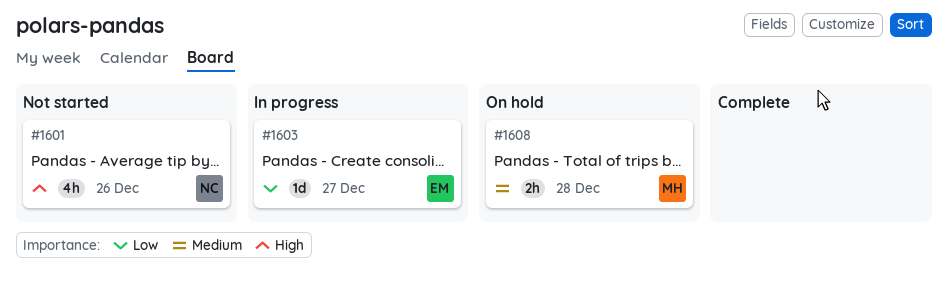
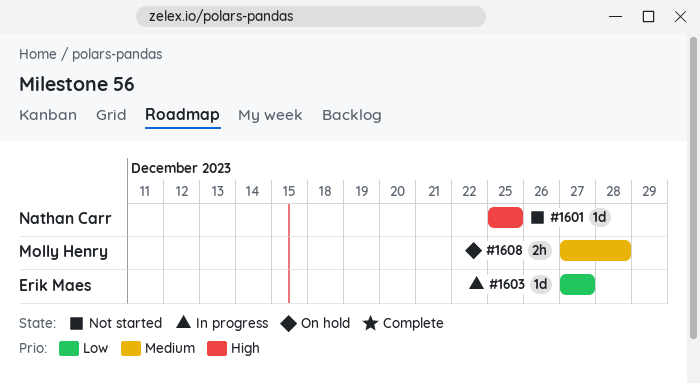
#1601, estimate: 4h -> 1d
#1601, due: Dec 26 -> Dec 25

